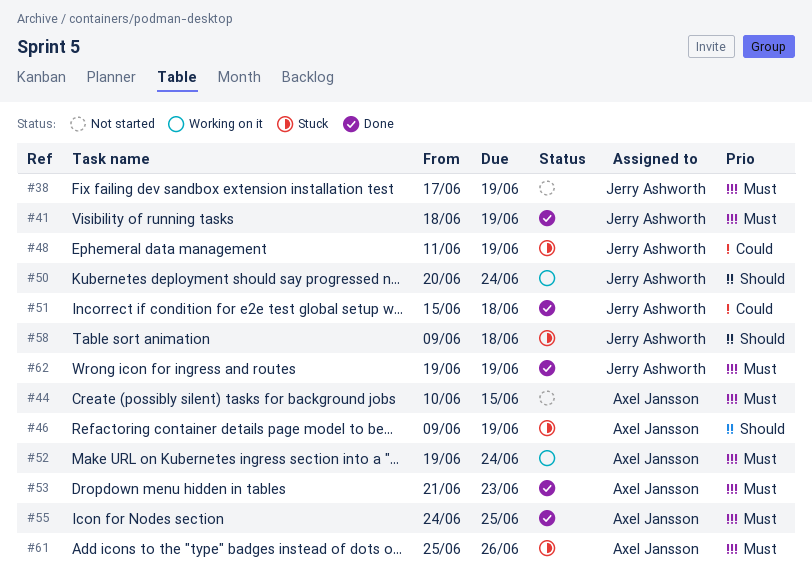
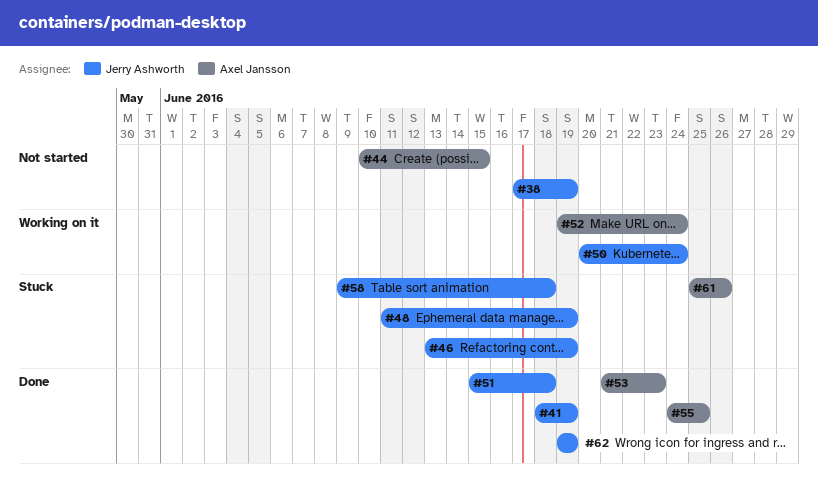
#46, owner: Axel Jansson -> Jerry Ashworth
#46, start: Jun 9 -> Jun 13

